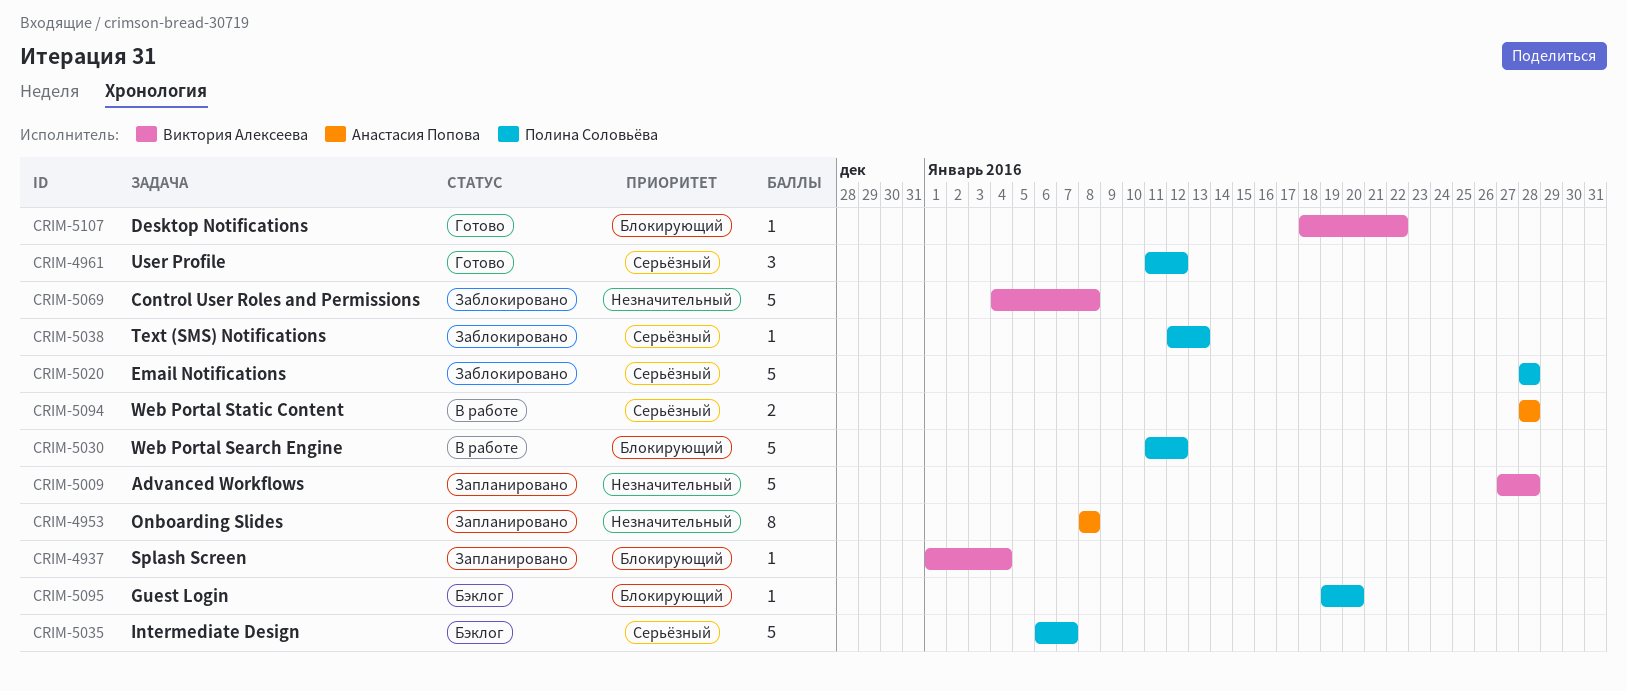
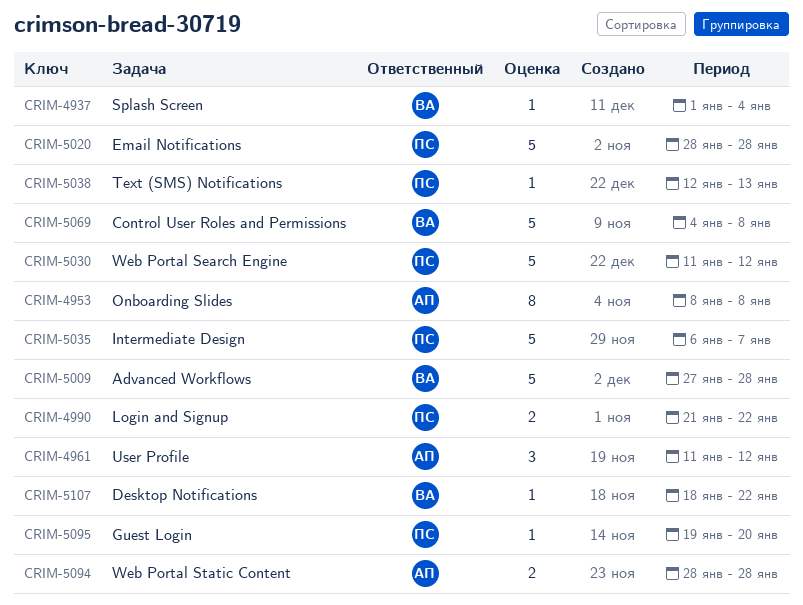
CRIM-4961, owner: Полина Соловьёва -> Анастасия Попова
CRIM-4990: none -> present

